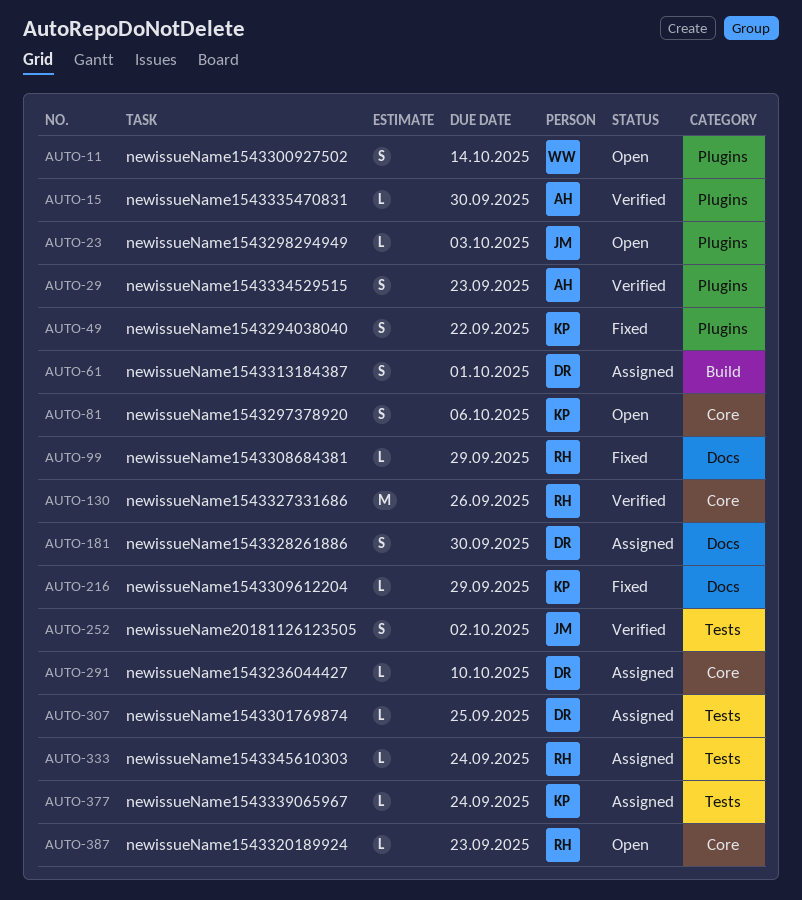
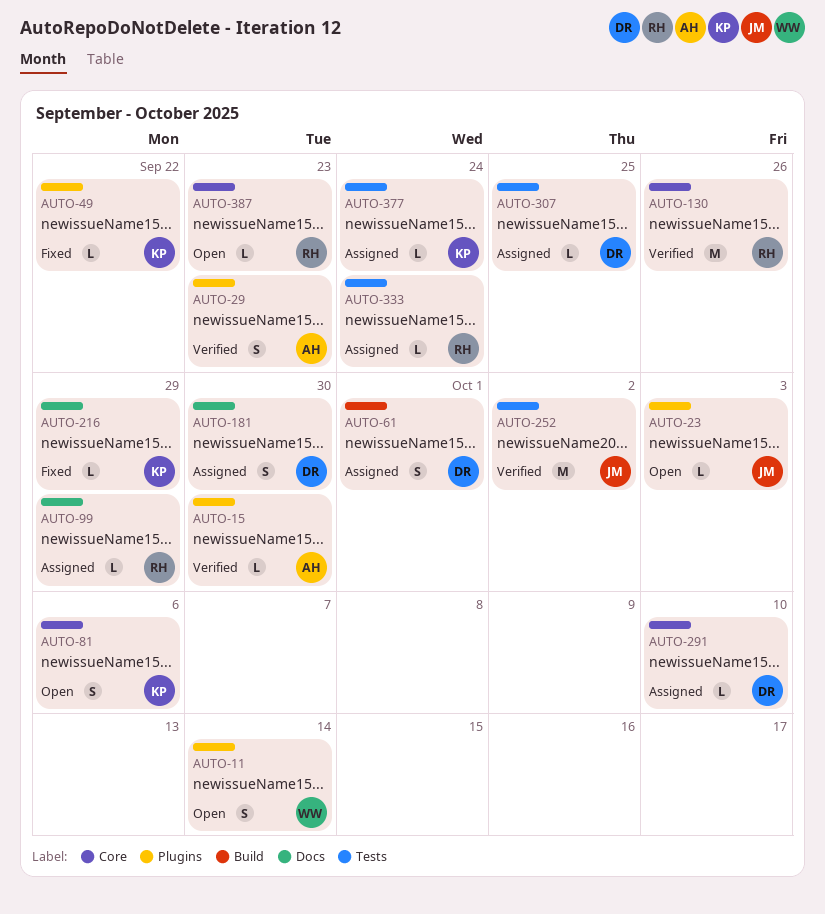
AUTO-49, estimate: S -> L
AUTO-99, status: Fixed -> Assigned
AUTO-252, estimate: S -> M

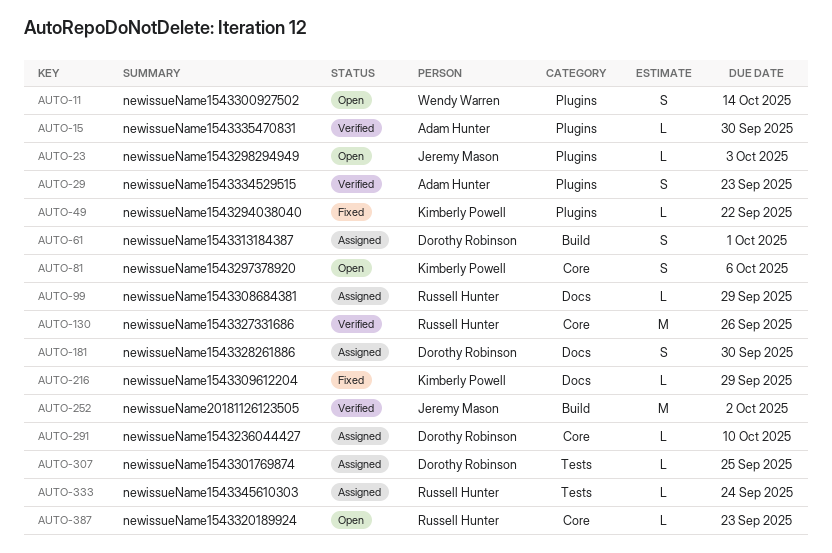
AUTO-252, label: Tests -> Build
AUTO-377: present -> none

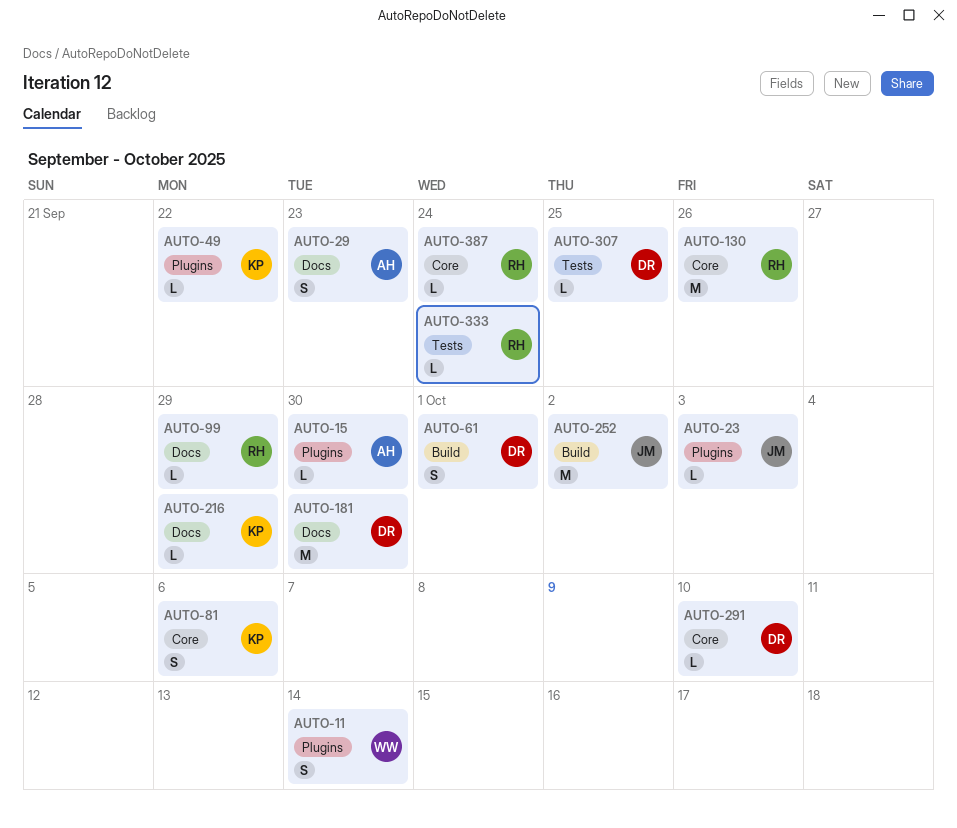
AUTO-29, label: Plugins -> Docs
AUTO-181, estimate: S -> M
AUTO-387, due: Sep 23 -> Sep 24

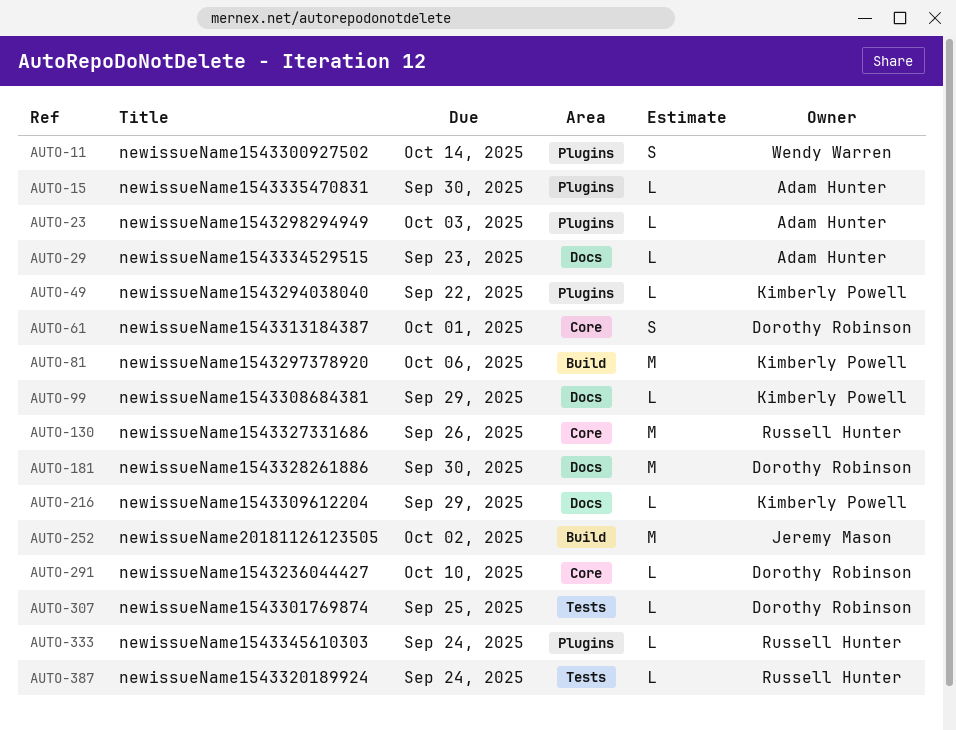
AUTO-23, owner: Jeremy Mason -> Adam Hunter
AUTO-29, estimate: S -> L
AUTO-61, label: Build -> Core
AUTO-81, label: Core -> Build
AUTO-81, estimate: S -> M
AUTO-99, owner: Russell Hunter -> Kimberly Powell
AUTO-333, label: Tests -> Plugins
AUTO-387, label: Core -> Tests

